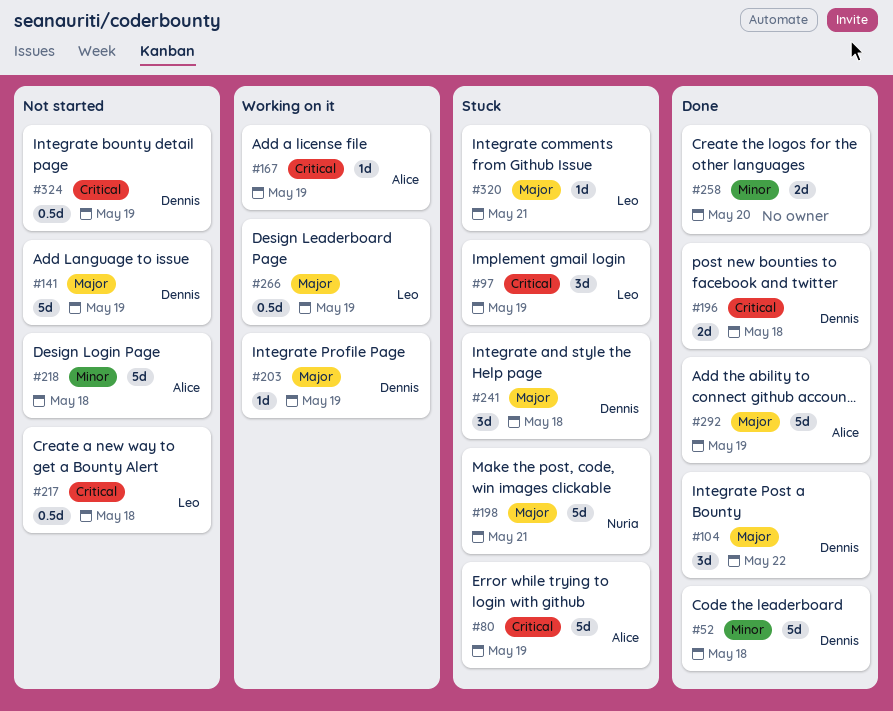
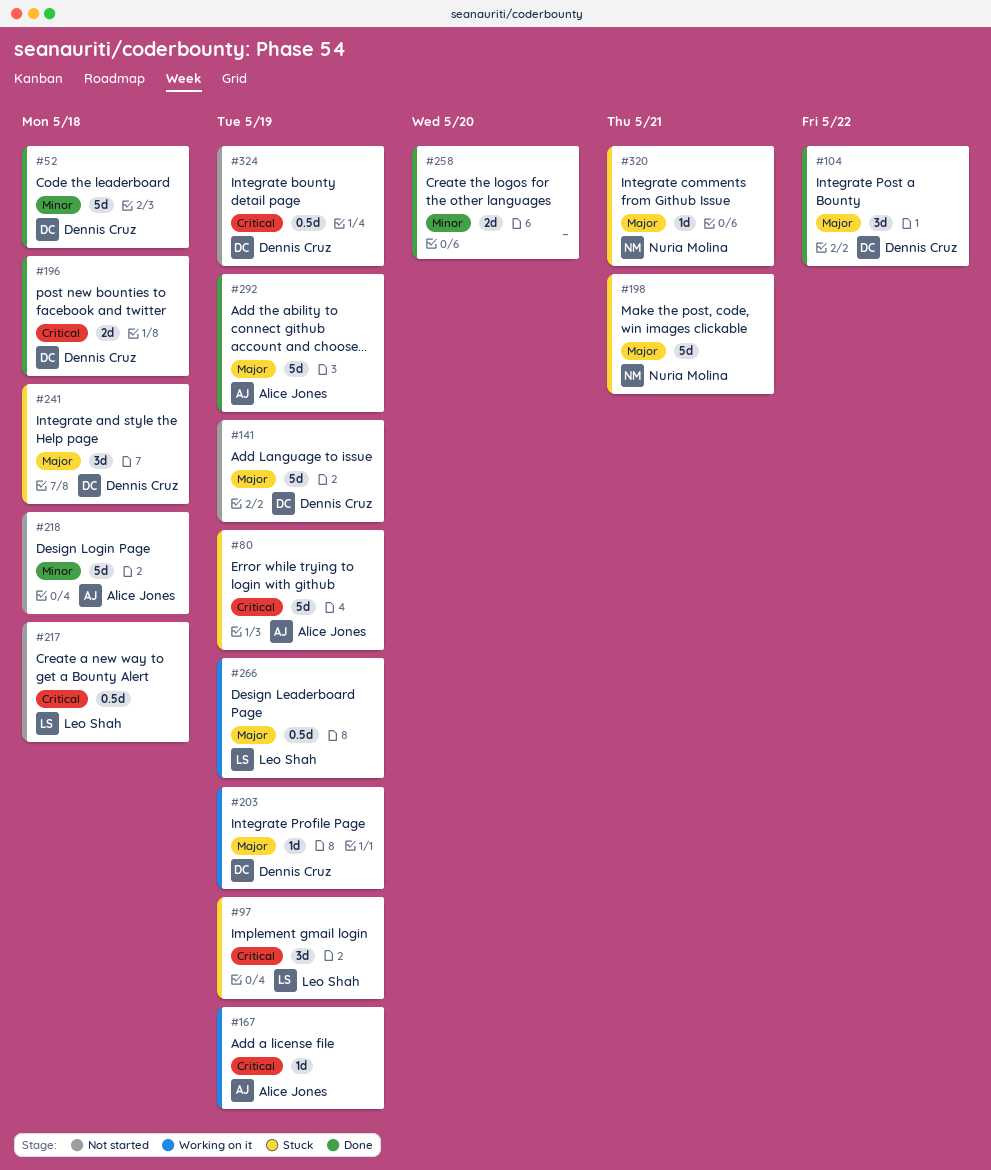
#320, owner: Leo Shah -> Nuria Molina

